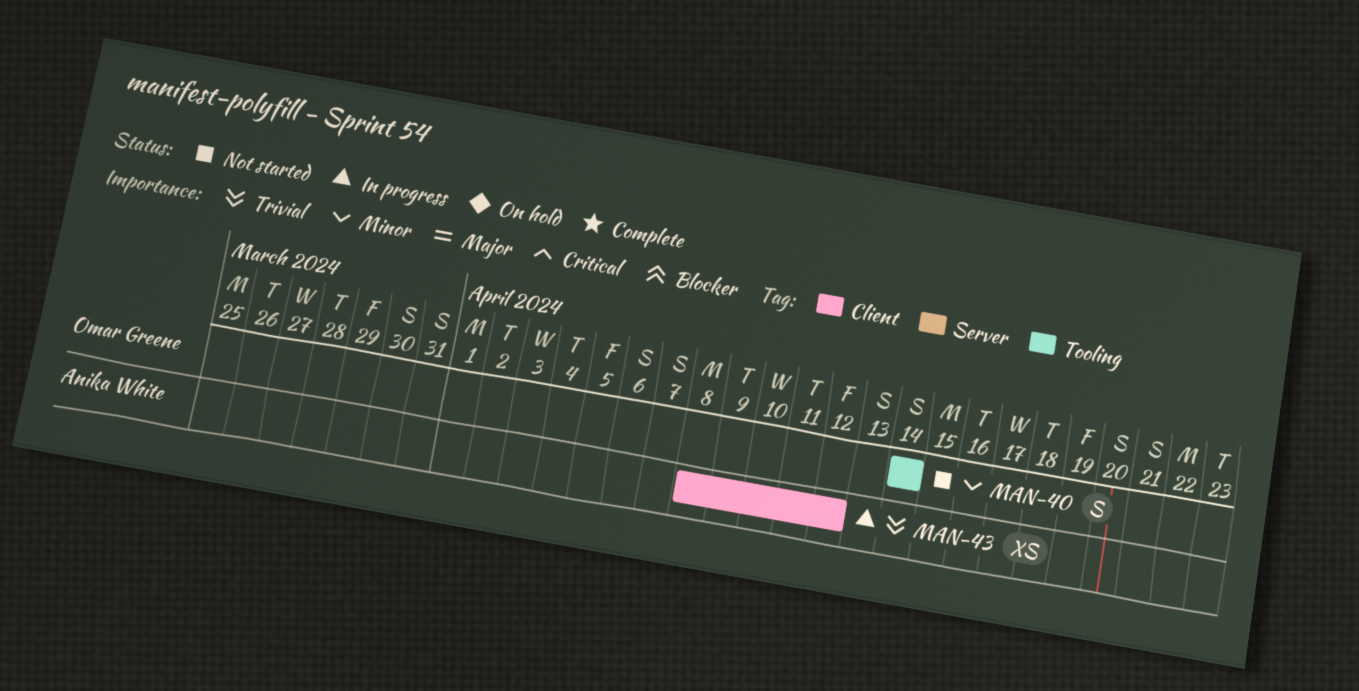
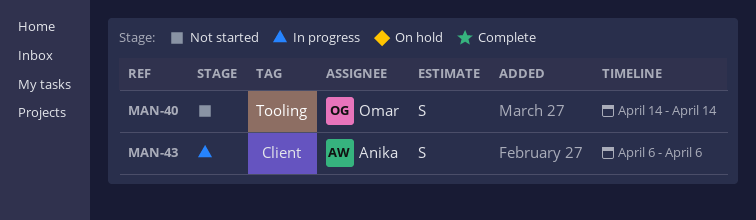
MAN-43, estimate: XS -> S
MAN-43, start: Apr 8 -> Apr 6
MAN-43, due: Apr 12 -> Apr 6

